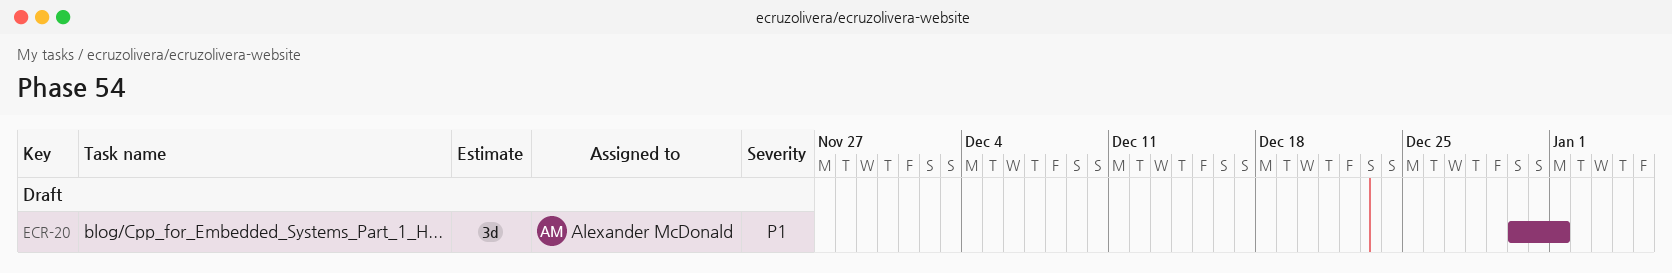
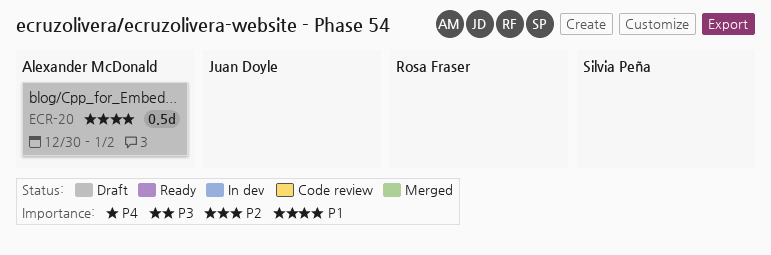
ECR-20, estimate: 3d -> 0.5d
ECR-20, due: Jan 1 -> Jan 2

